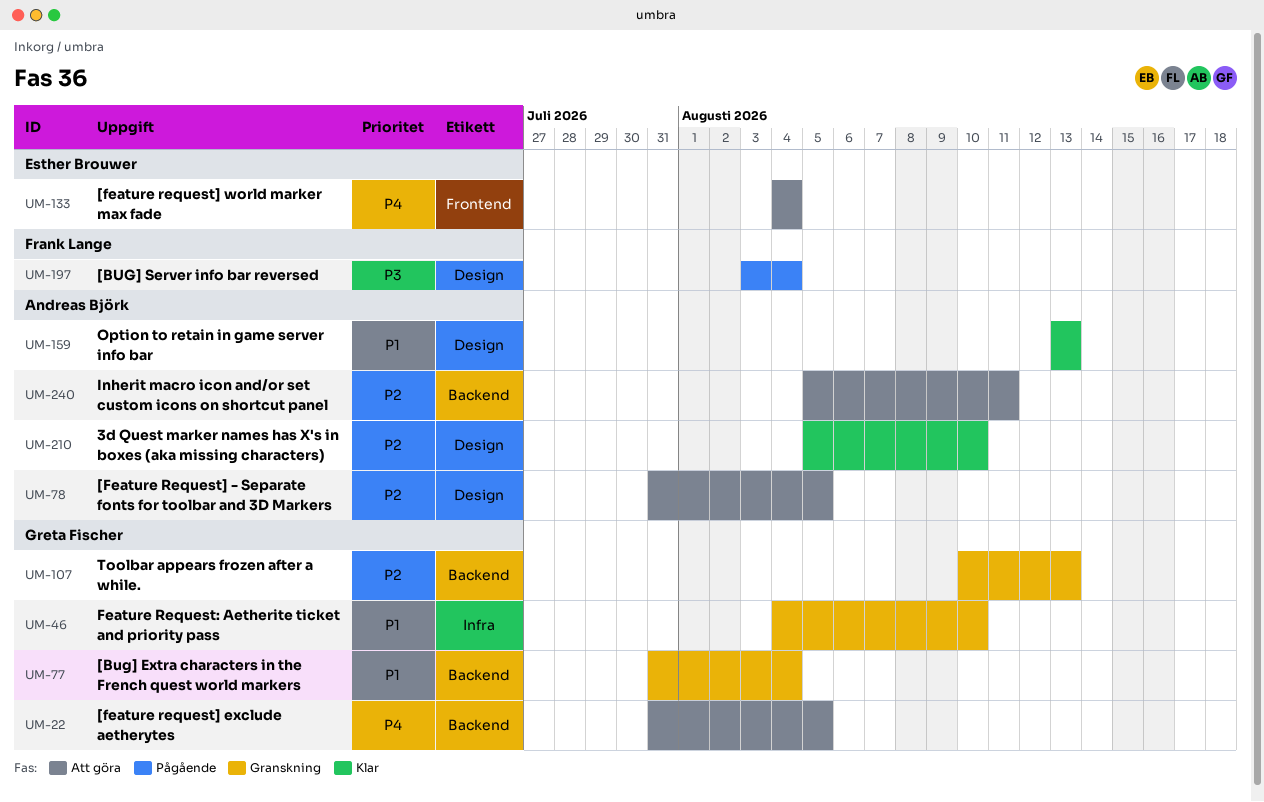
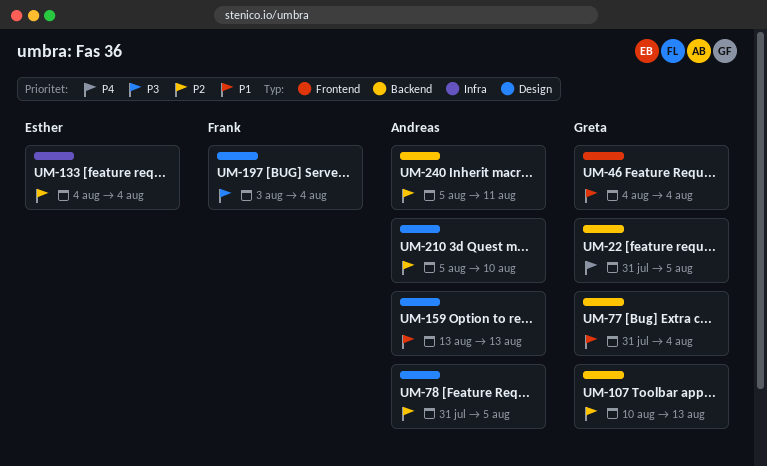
UM-46, label: Infra -> Frontend
UM-46, due: Aug 10 -> Aug 4
UM-133, priority: P4 -> P2
UM-133, label: Frontend -> Infra

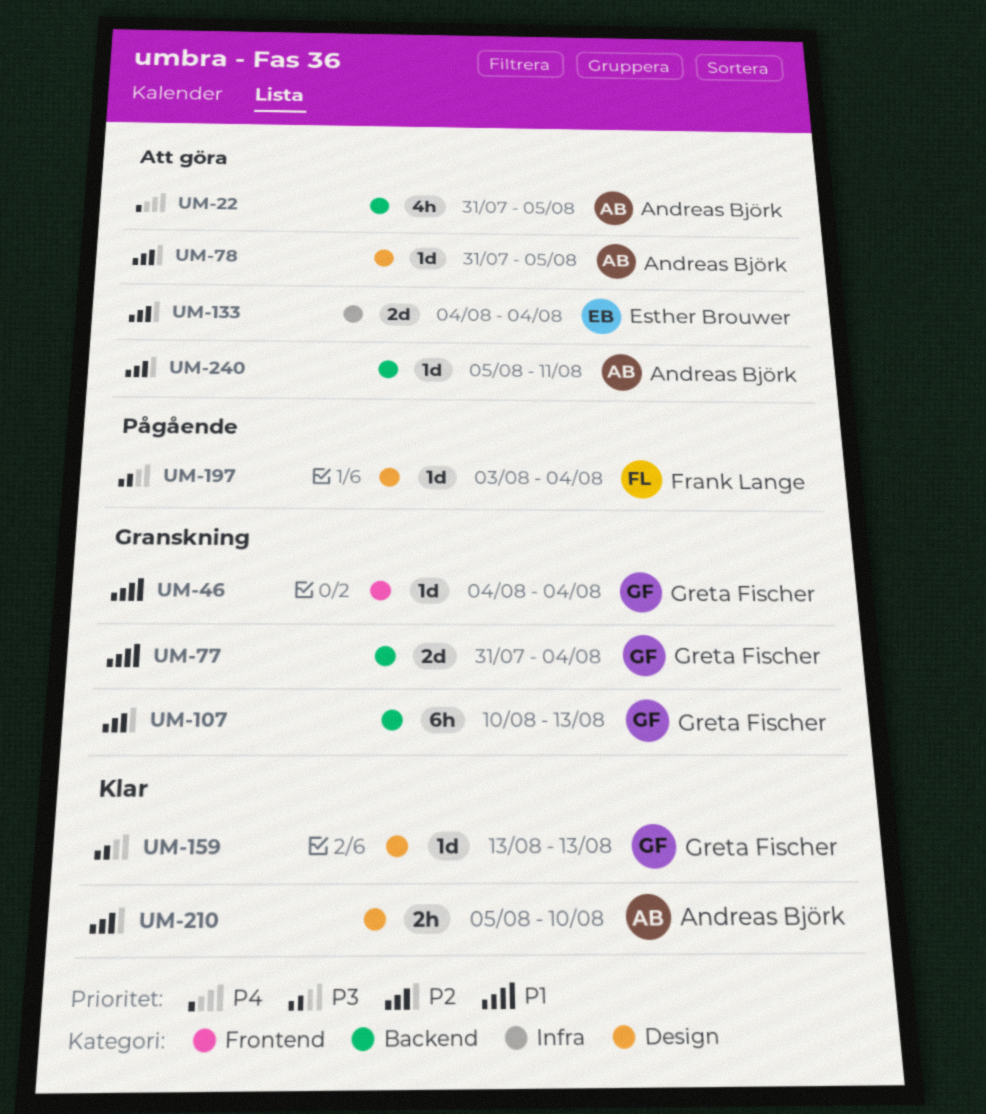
UM-22, owner: Greta Fischer -> Andreas Björk
UM-159, owner: Andreas Björk -> Greta Fischer
UM-159, priority: P1 -> P3

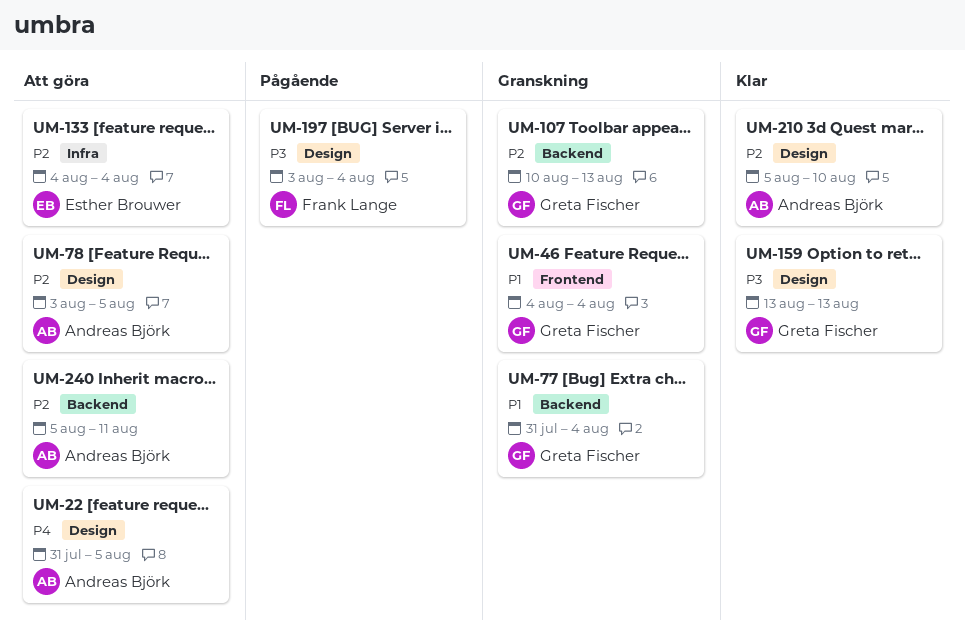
UM-22, label: Backend -> Design
UM-78, start: Jul 31 -> Aug 3

